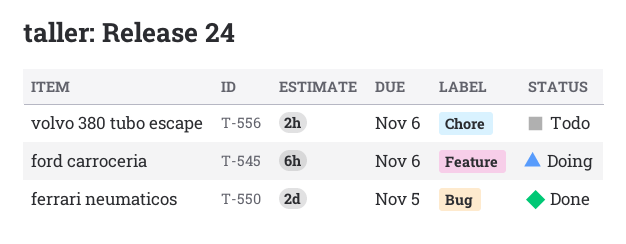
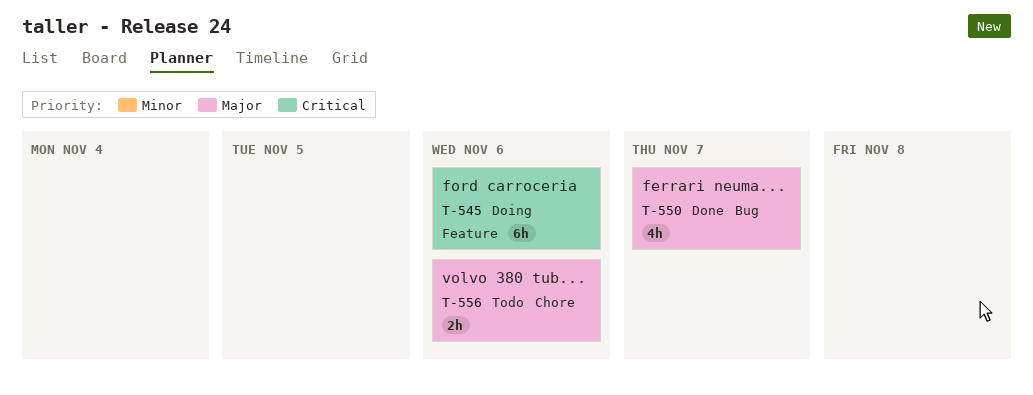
T-550, estimate: 2d -> 4h
T-550, due: Nov 5 -> Nov 7

